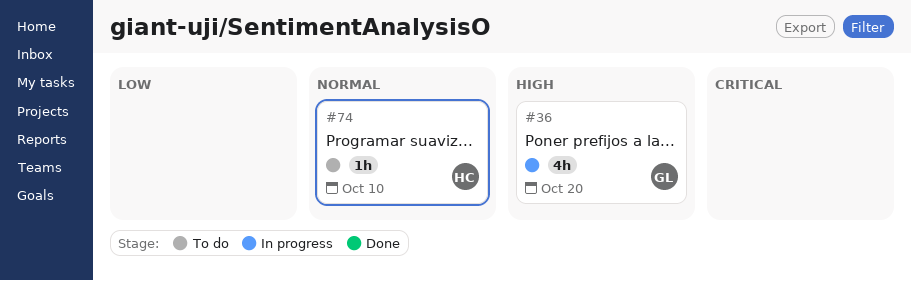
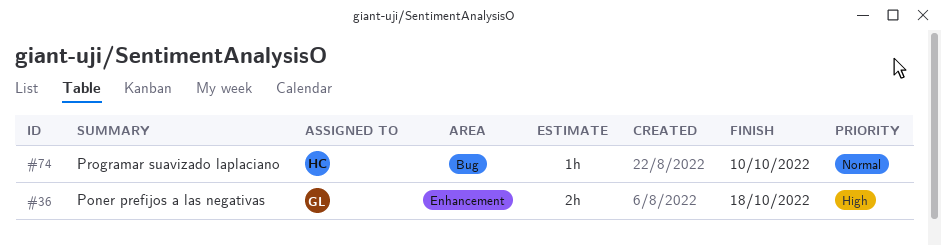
#36, estimate: 4h -> 2h
#36, due: Oct 20 -> Oct 18

